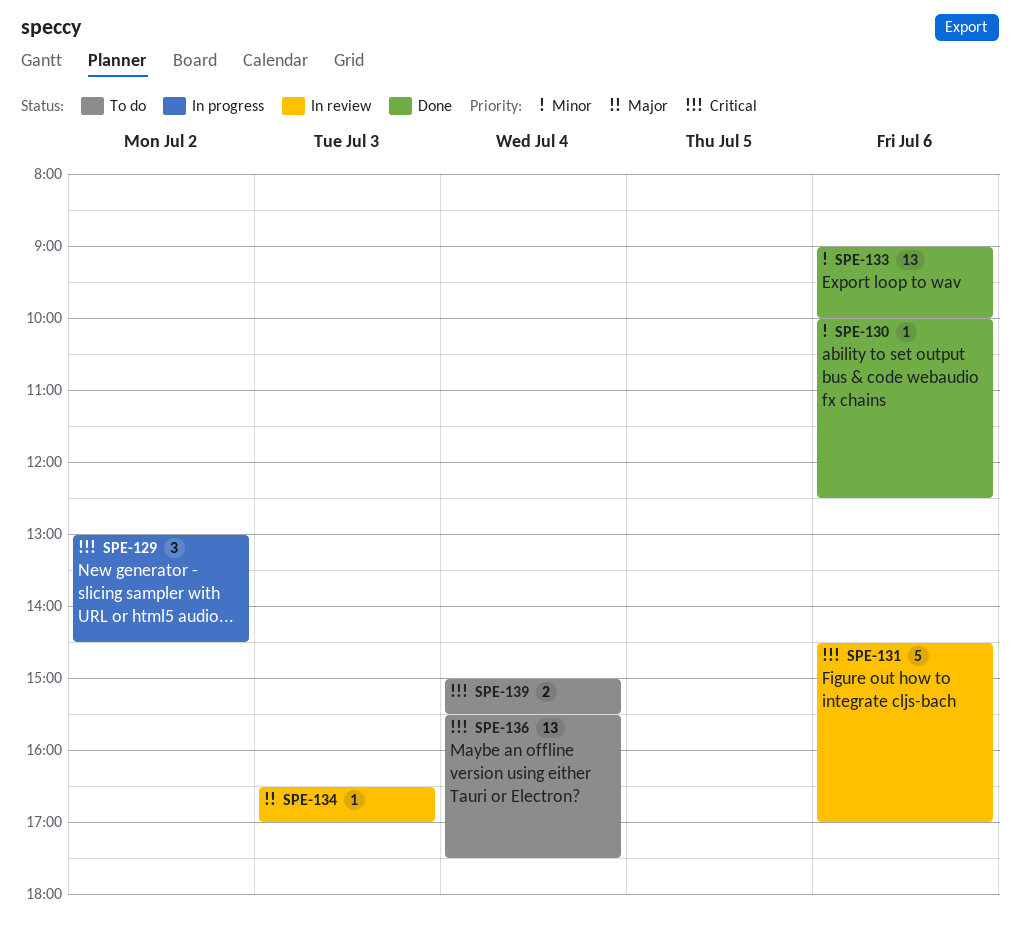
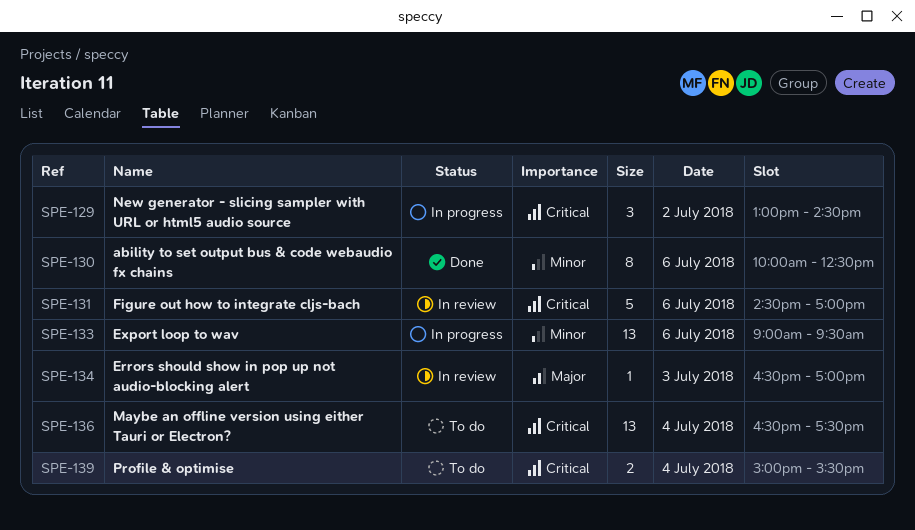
SPE-130, estimate: 1 -> 8
SPE-133, status: Done -> In progress
SPE-133, ends: 10:00 -> 09:30
SPE-136, begins: 15:30 -> 16:30

